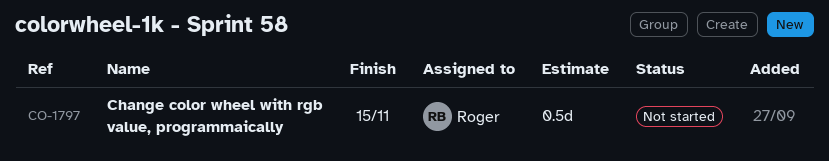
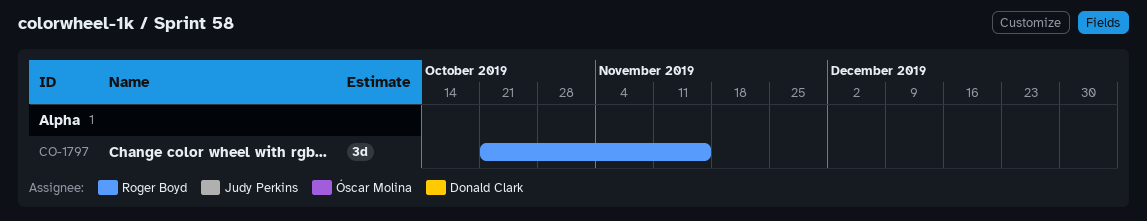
CO-1797, estimate: 0.5d -> 3d

